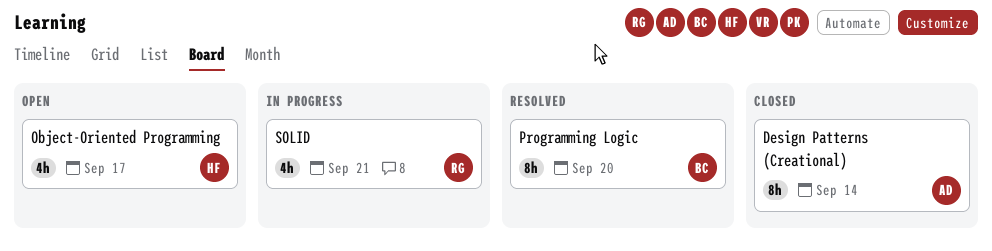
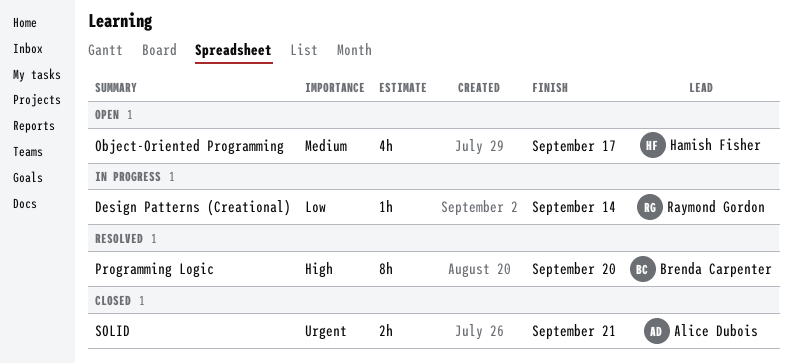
Design Patterns (Creational), status: Closed -> In progress
Design Patterns (Creational), owner: Alice Dubois -> Raymond Gordon
Design Patterns (Creational), estimate: 8h -> 1h
SOLID, status: In progress -> Closed
SOLID, owner: Raymond Gordon -> Alice Dubois
SOLID, estimate: 4h -> 2h

